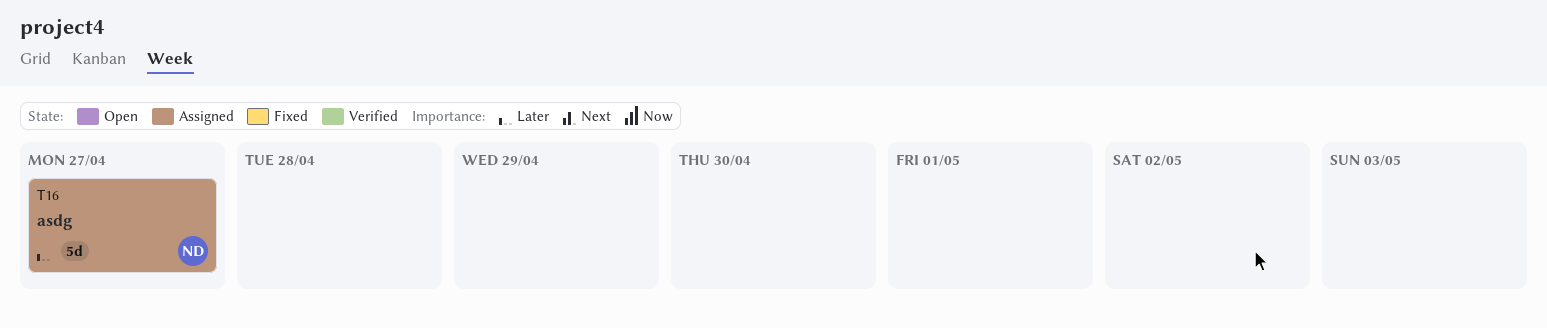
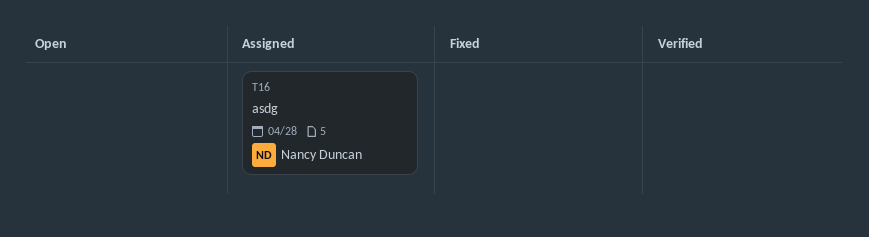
T16, due: Apr 27 -> Apr 28

